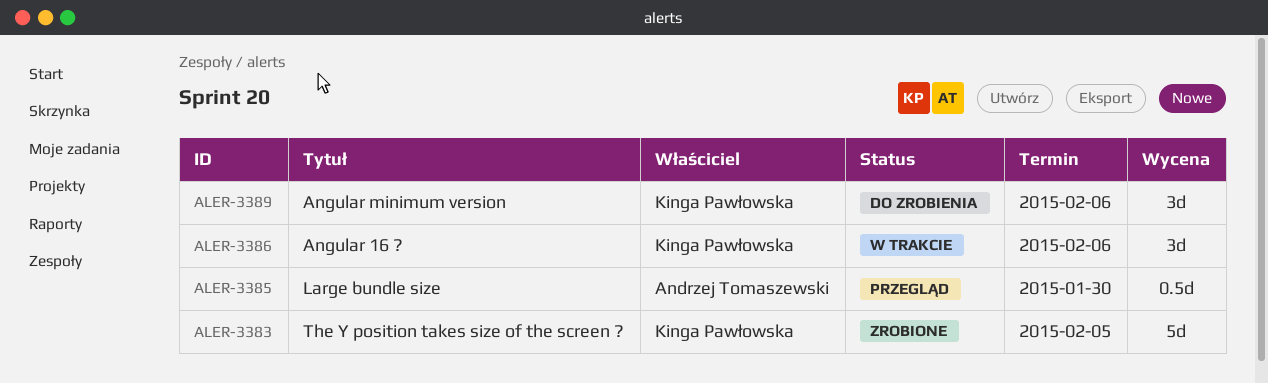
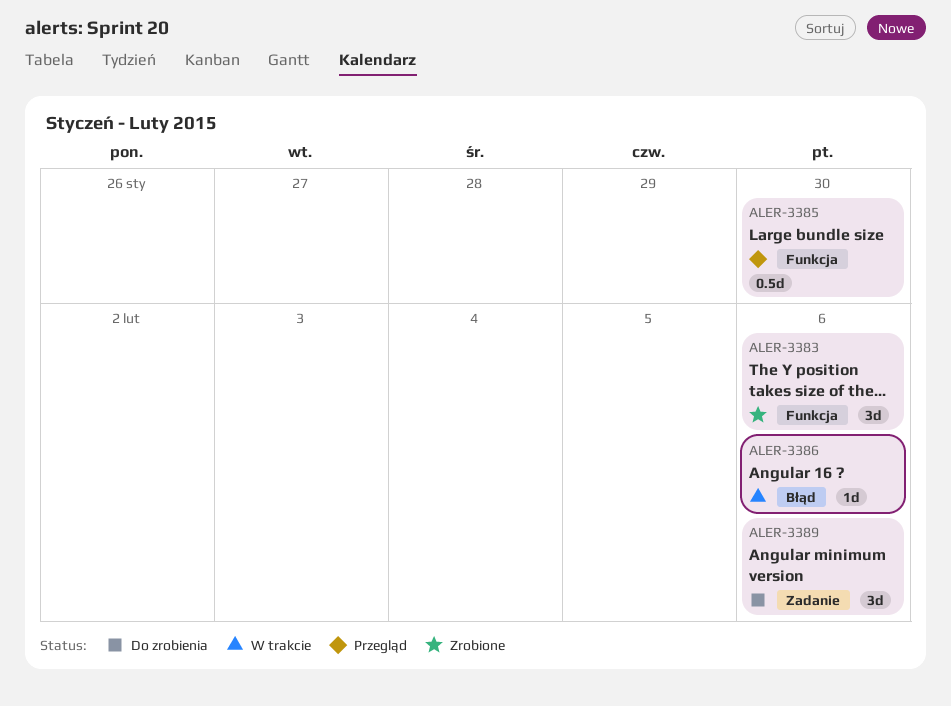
ALER-3383, estimate: 5d -> 3d
ALER-3383, due: Feb 5 -> Feb 6
ALER-3386, estimate: 3d -> 1d

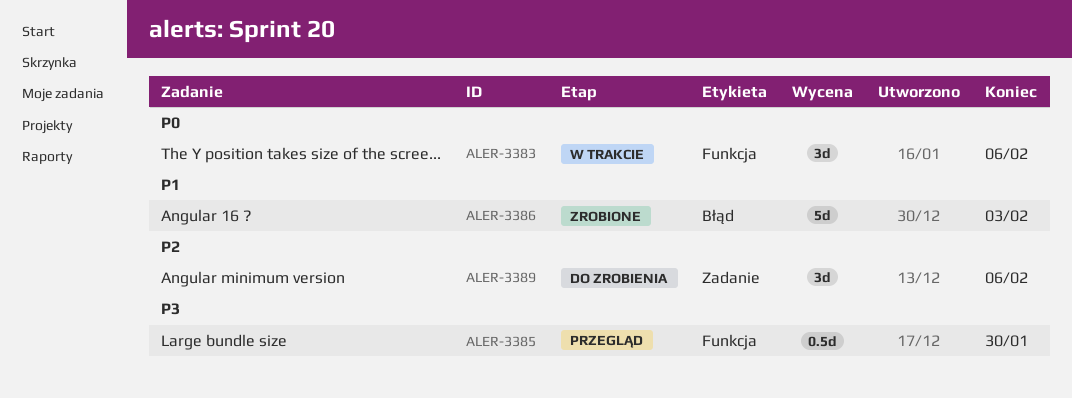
ALER-3383, status: Zrobione -> W trakcie
ALER-3386, status: W trakcie -> Zrobione
ALER-3386, estimate: 1d -> 5d
ALER-3386, due: Feb 6 -> Feb 3

